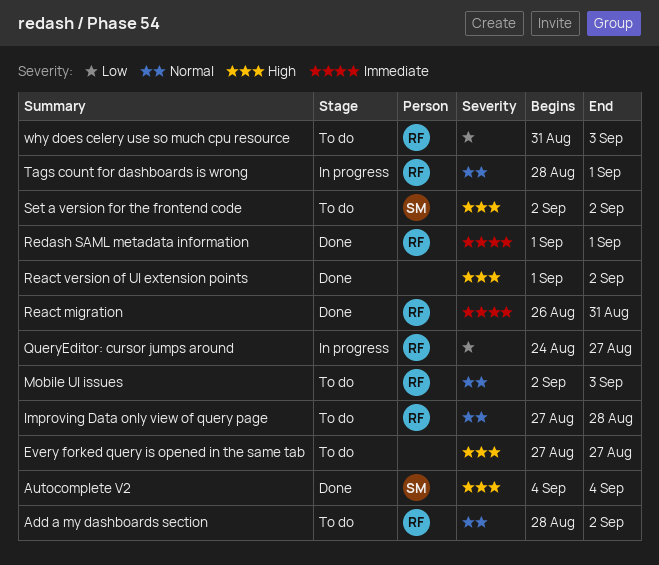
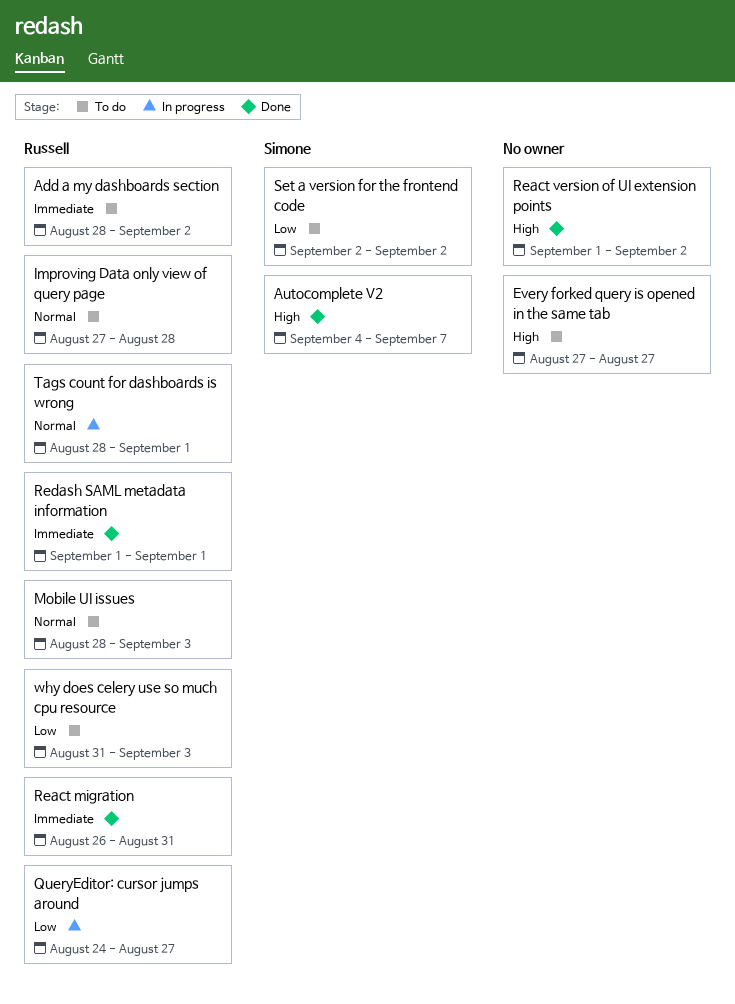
Add a my dashboards section, priority: Normal -> Immediate
Autocomplete V2, due: Sep 4 -> Sep 7
Mobile UI issues, start: Sep 2 -> Aug 28
Set a version for the frontend code, priority: High -> Low

